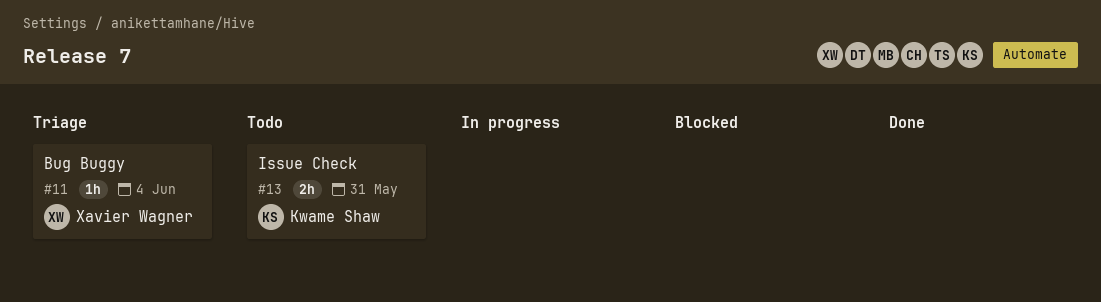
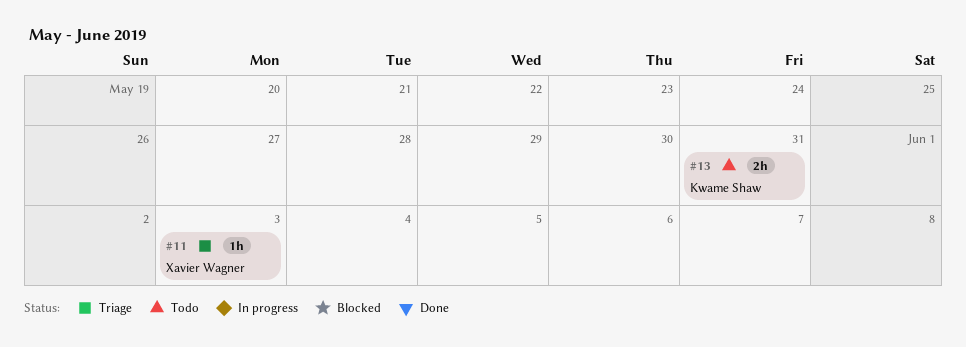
#11, due: Jun 4 -> Jun 3

